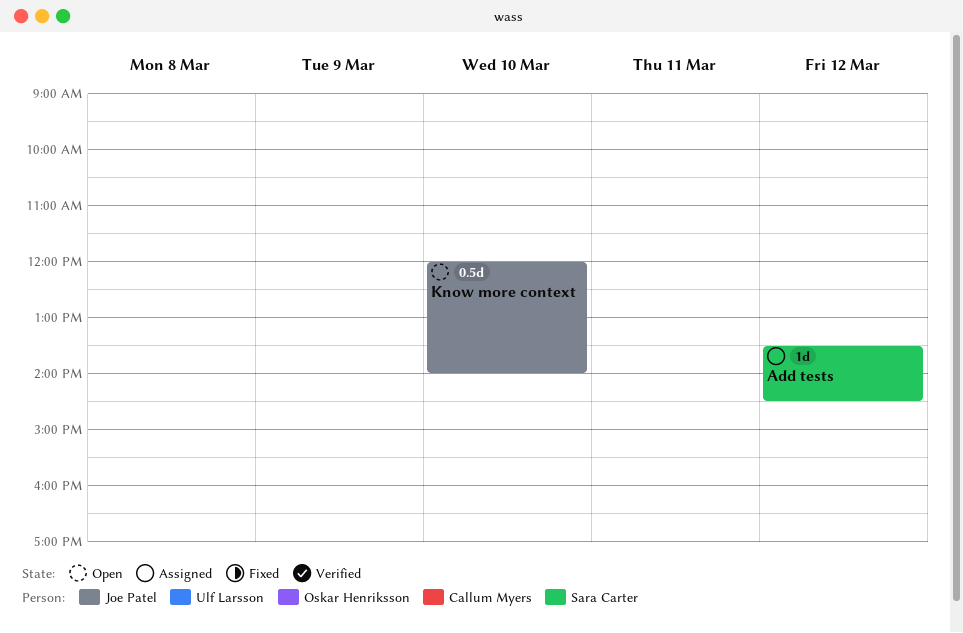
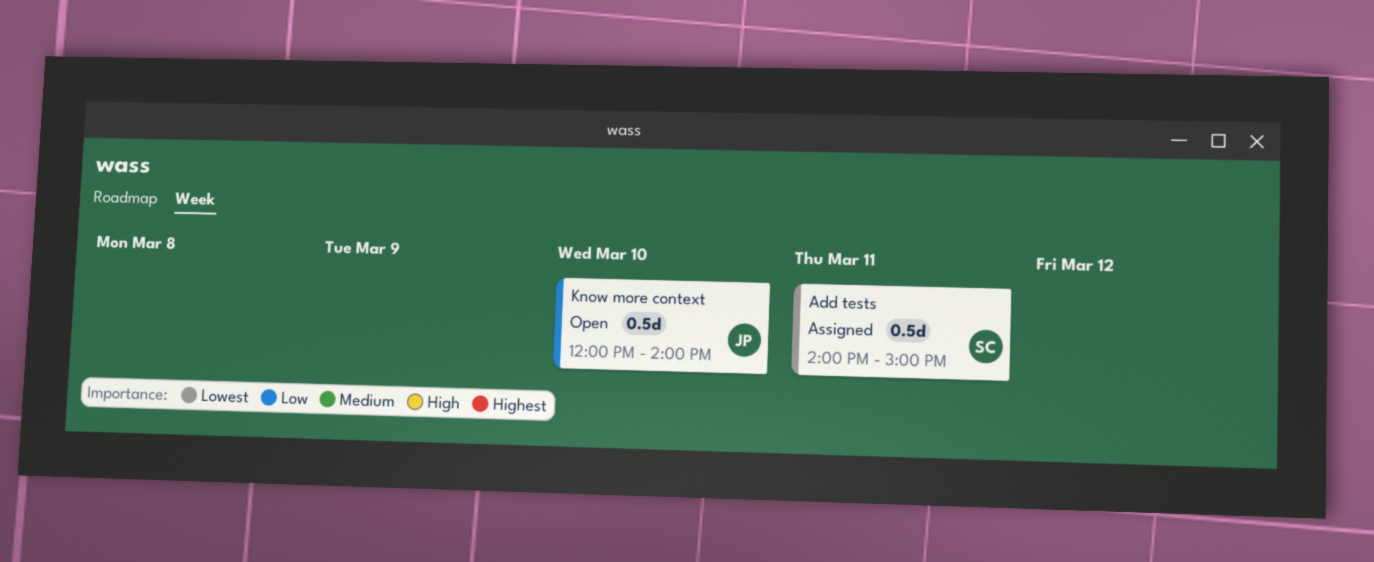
Add tests, estimate: 1d -> 0.5d
Add tests, day: Mar 12 -> Mar 11
Add tests, begins: 13:30 -> 14:00
Add tests, ends: 14:30 -> 15:00

